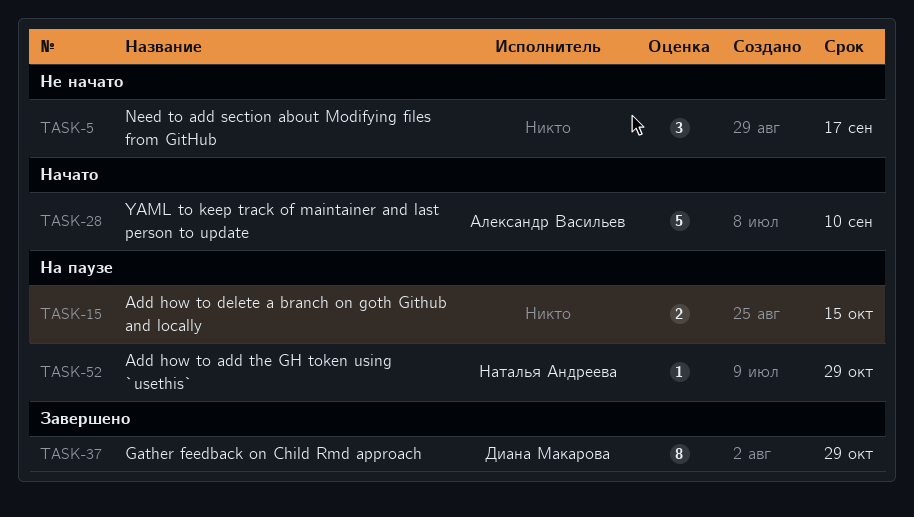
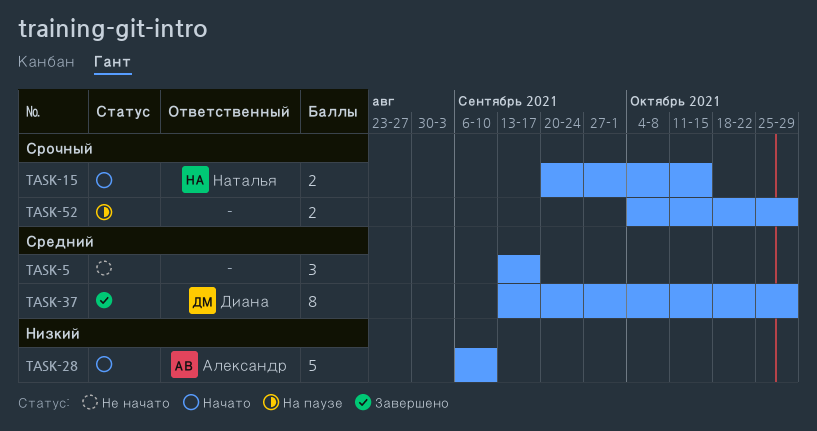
TASK-15, status: На паузе -> Начато
TASK-15, owner: none -> Наталья Андреева
TASK-52, owner: Наталья Андреева -> none
TASK-52, estimate: 1 -> 2

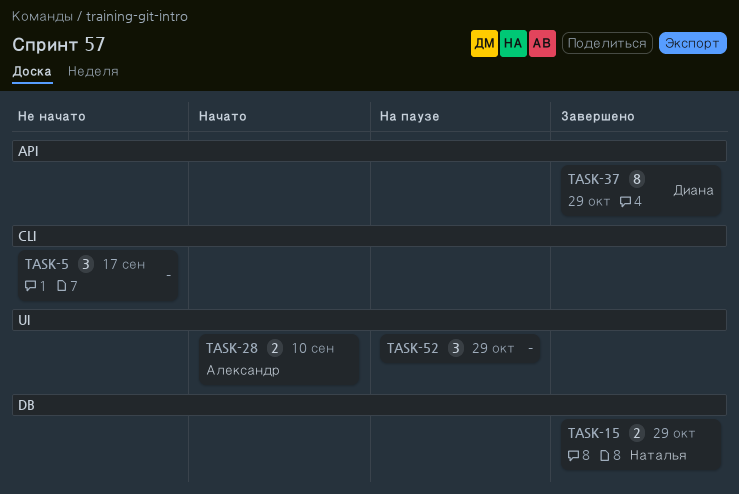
TASK-15, status: Начато -> Завершено
TASK-15, due: Oct 15 -> Oct 29
TASK-28, estimate: 5 -> 2
TASK-52, estimate: 2 -> 3

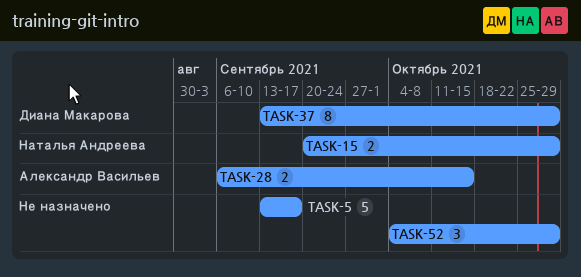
TASK-5, estimate: 3 -> 5
TASK-28, due: Sep 10 -> Oct 15

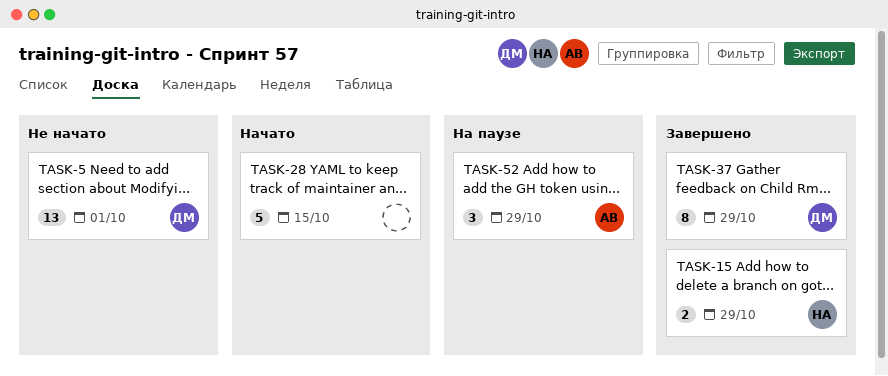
TASK-5, owner: none -> Диана Макарова
TASK-5, estimate: 5 -> 13
TASK-5, due: Sep 17 -> Oct 1
TASK-28, owner: Александр Васильев -> none
TASK-28, estimate: 2 -> 5
TASK-52, owner: none -> Александр Васильев

